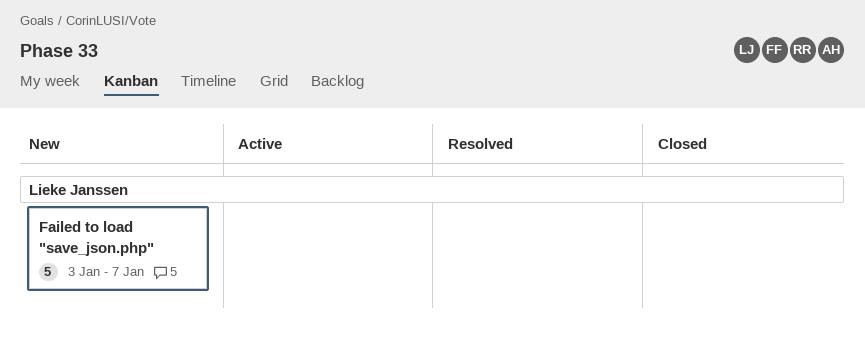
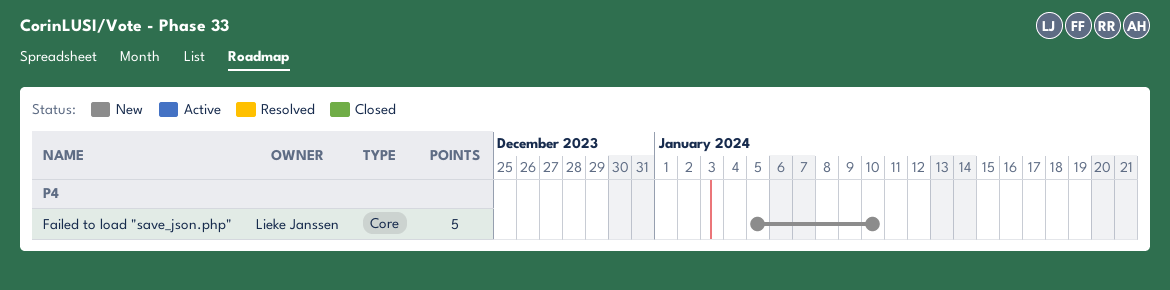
Failed to load "save_json.php", start: Jan 3 -> Jan 5
Failed to load "save_json.php", due: Jan 7 -> Jan 10

